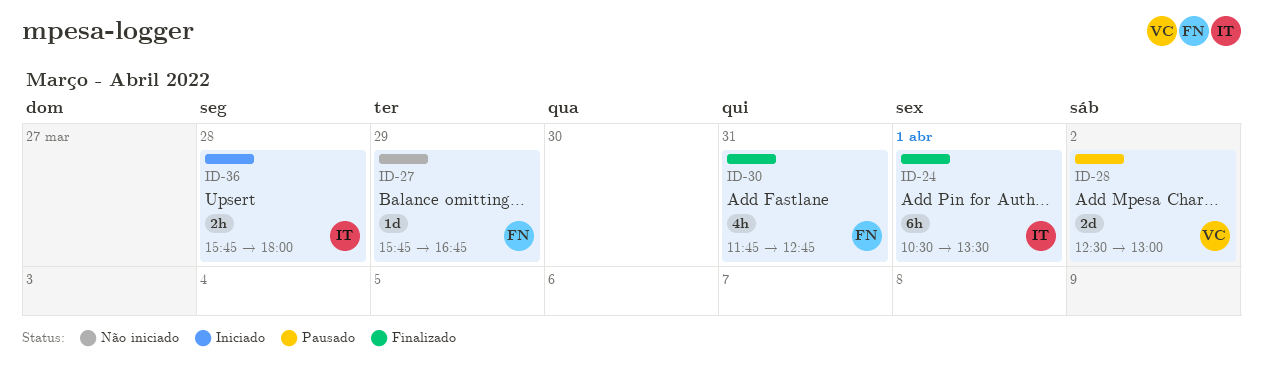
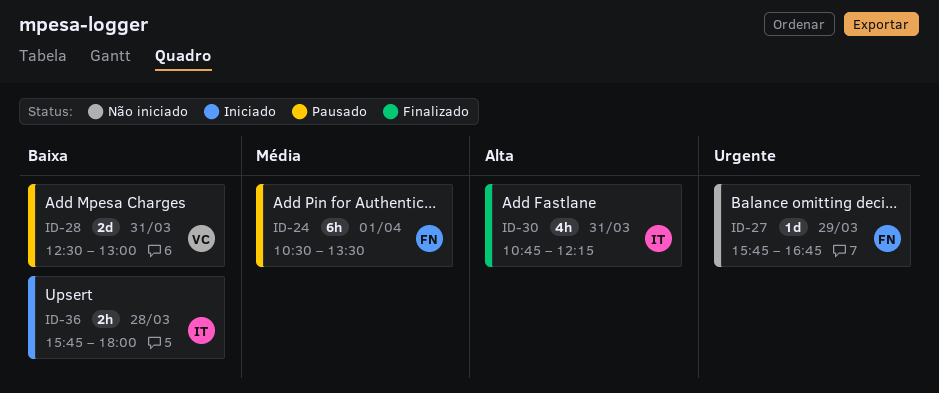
ID-24, status: Finalizado -> Pausado
ID-24, owner: IT -> FN
ID-28, day: Apr 2 -> Mar 31
ID-30, owner: FN -> IT
ID-30, begins: 11:45 -> 10:45
ID-30, ends: 12:45 -> 12:15

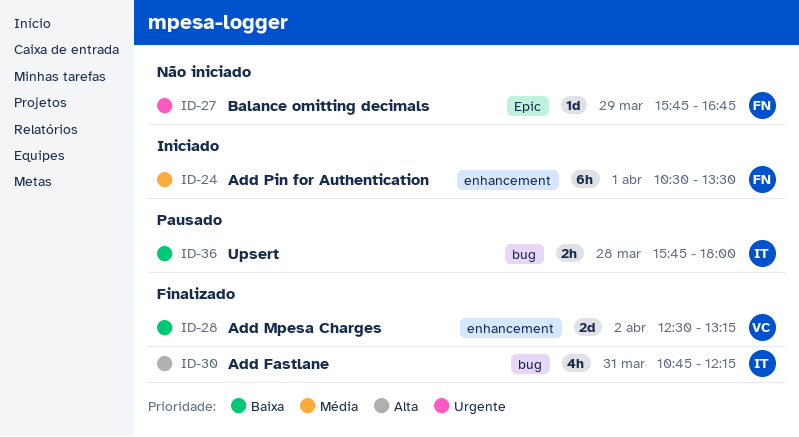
ID-24, status: Pausado -> Iniciado
ID-28, status: Pausado -> Finalizado
ID-28, day: Mar 31 -> Apr 2
ID-28, ends: 13:00 -> 13:15
ID-36, status: Iniciado -> Pausado

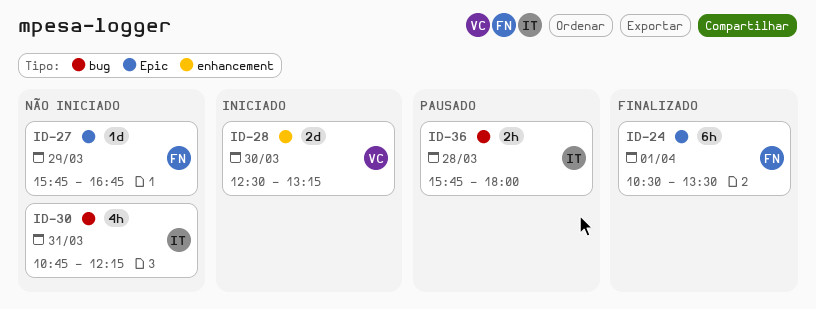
ID-24, status: Iniciado -> Finalizado
ID-24, label: enhancement -> Epic
ID-28, status: Finalizado -> Iniciado
ID-28, day: Apr 2 -> Mar 30
ID-30, status: Finalizado -> Não iniciado

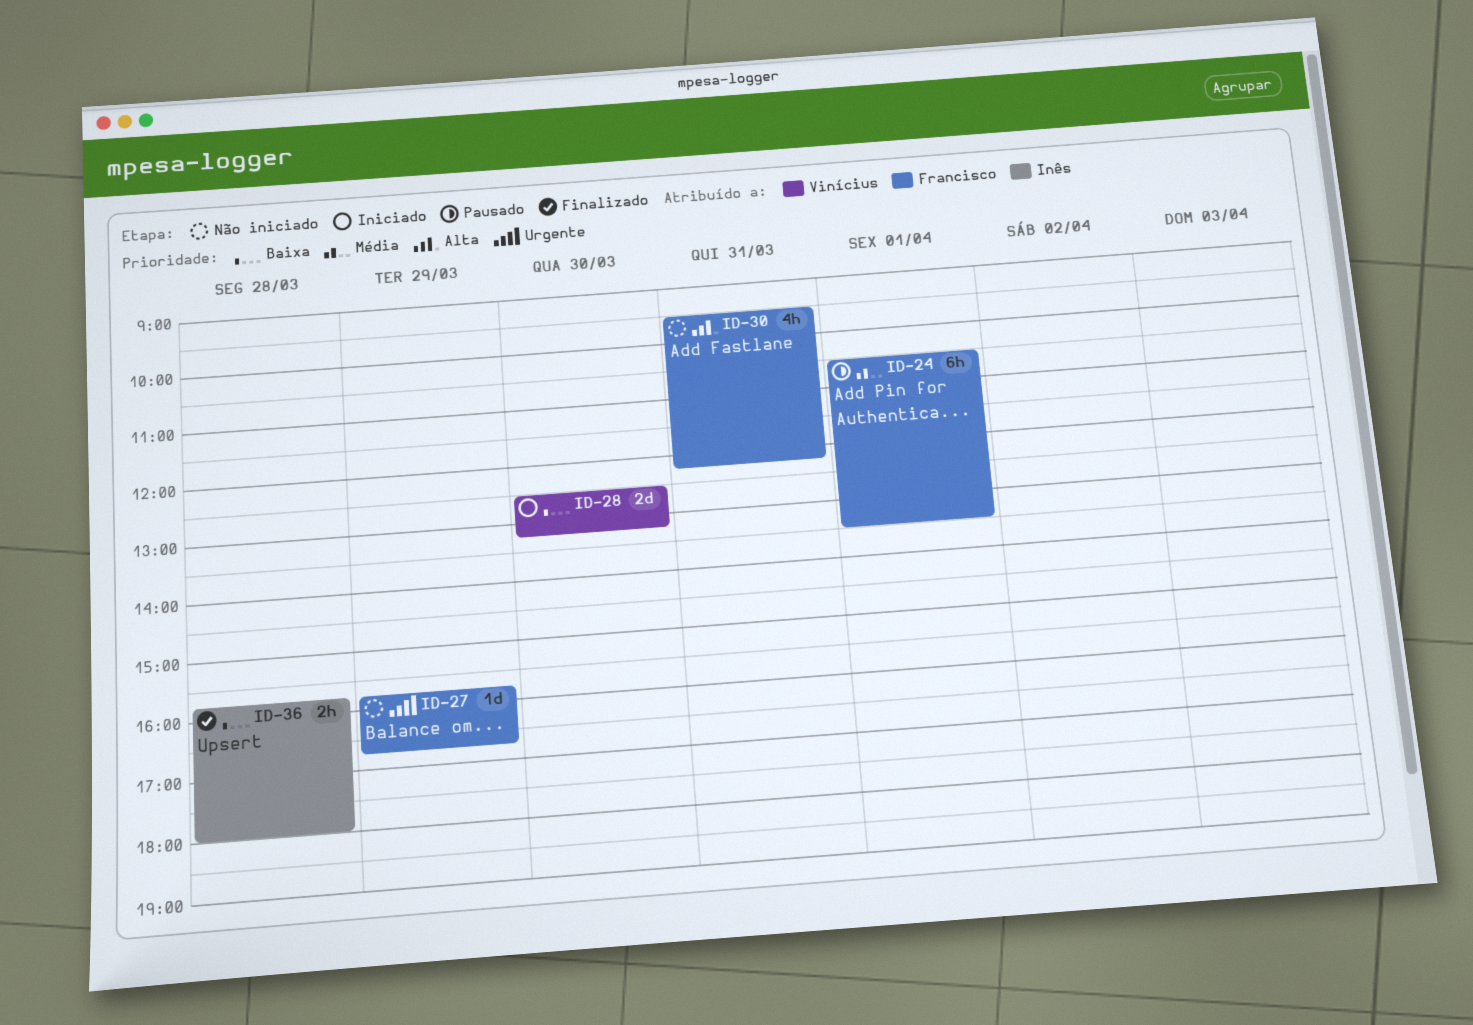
ID-24, status: Finalizado -> Pausado
ID-30, owner: Inês -> Francisco
ID-30, begins: 10:45 -> 09:30
ID-36, status: Pausado -> Finalizado

